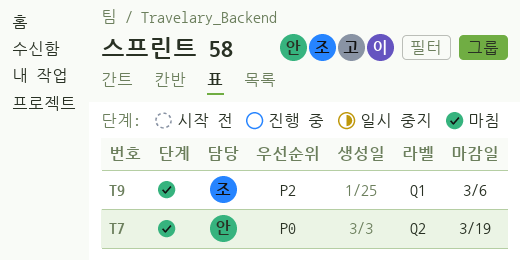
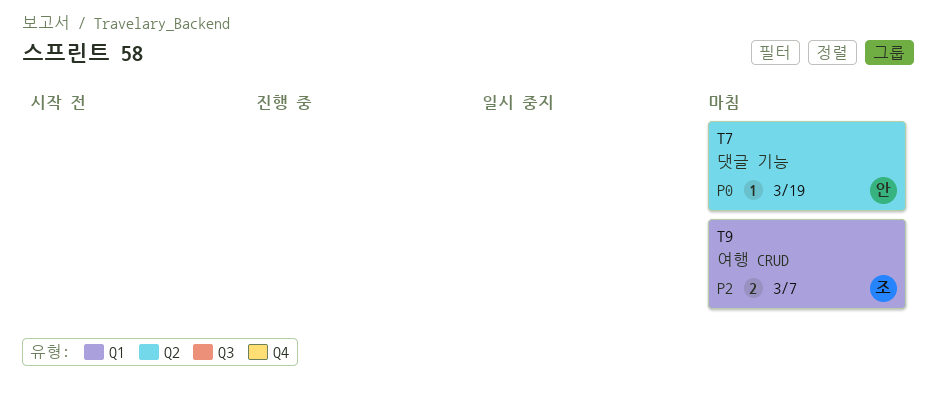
T9, due: Mar 6 -> Mar 7

